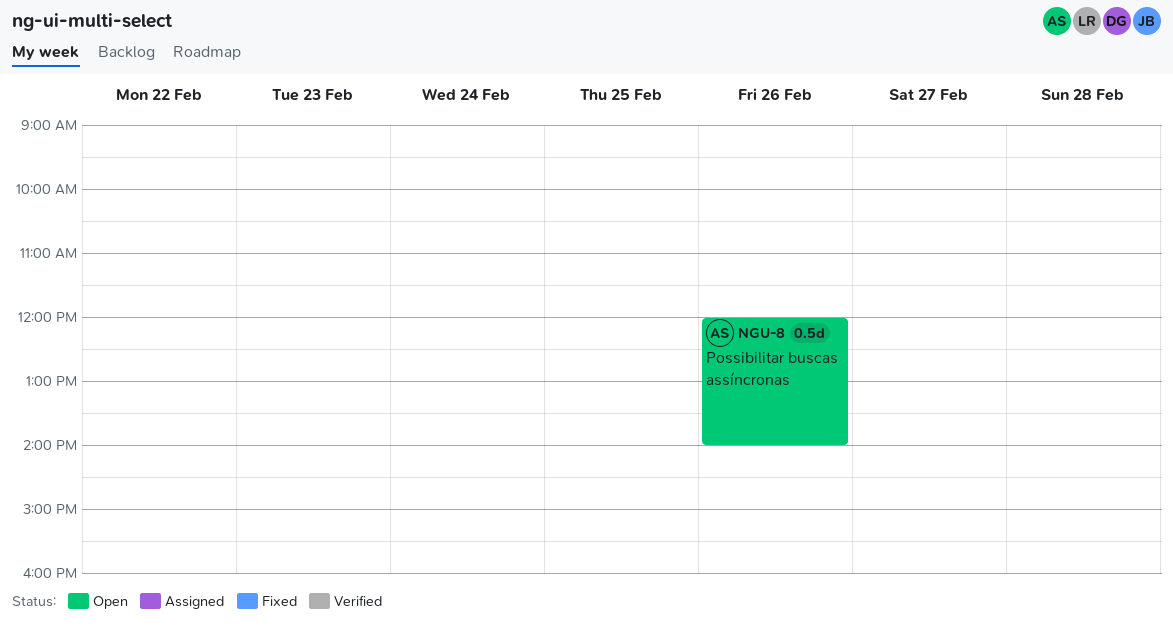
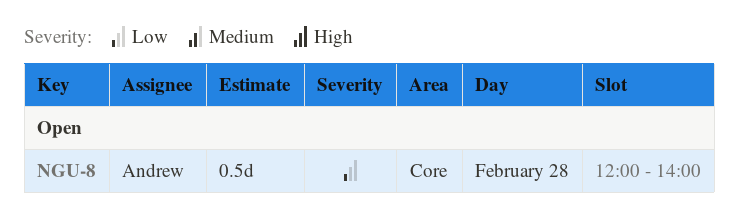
NGU-8, day: Feb 26 -> Feb 28

